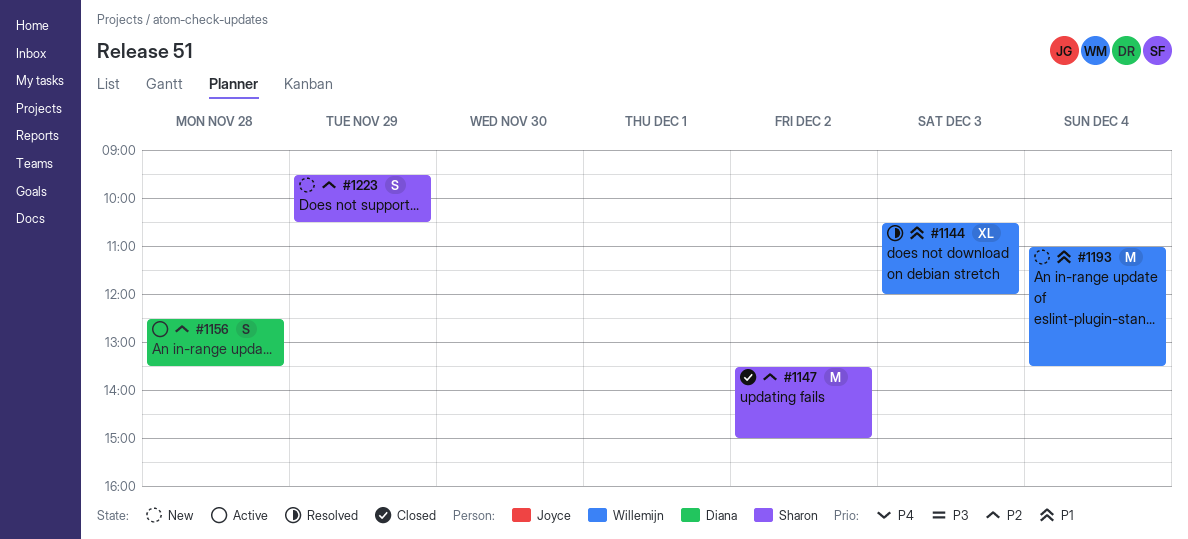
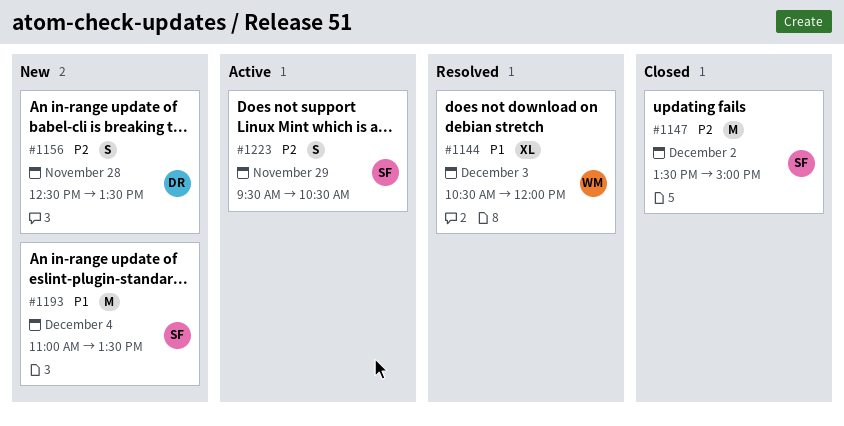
#1156, status: Active -> New
#1193, owner: Willemijn -> Sharon
#1223, status: New -> Active

